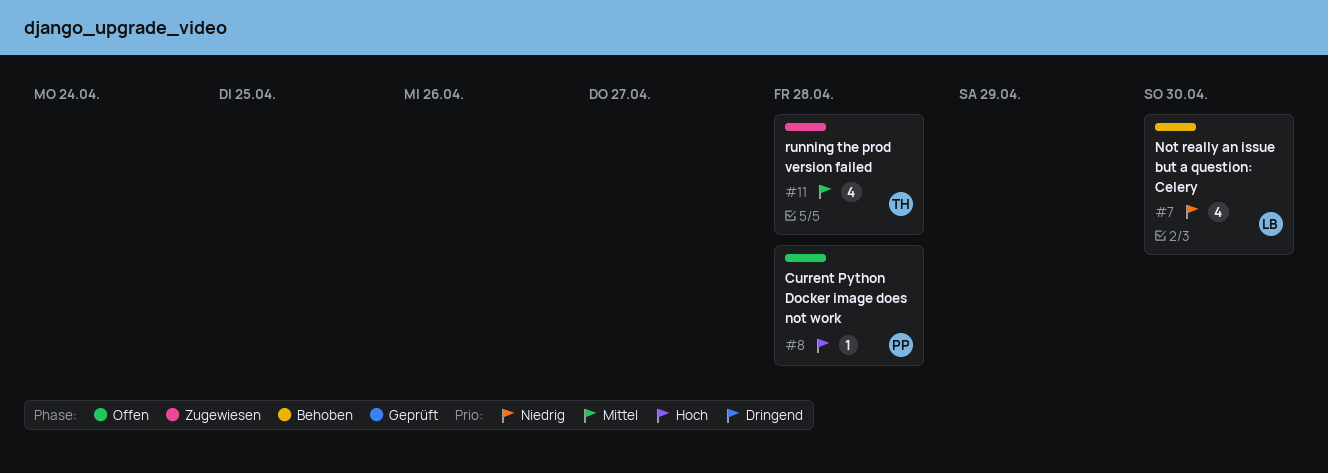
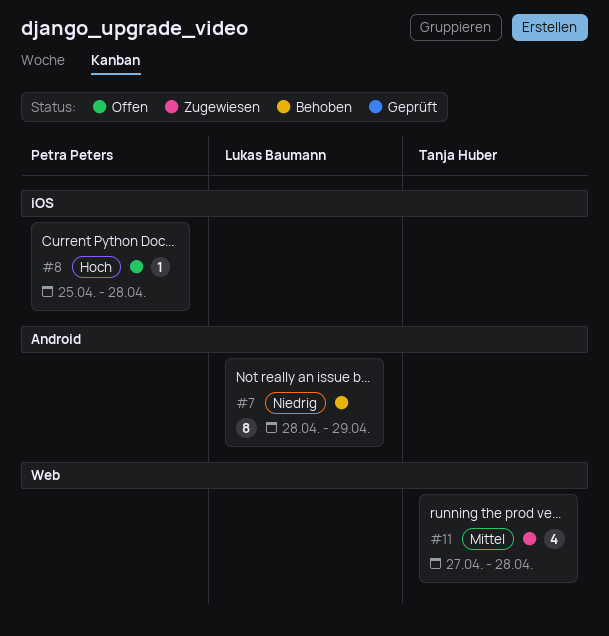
#7, estimate: 4 -> 8
#7, due: Apr 30 -> Apr 29

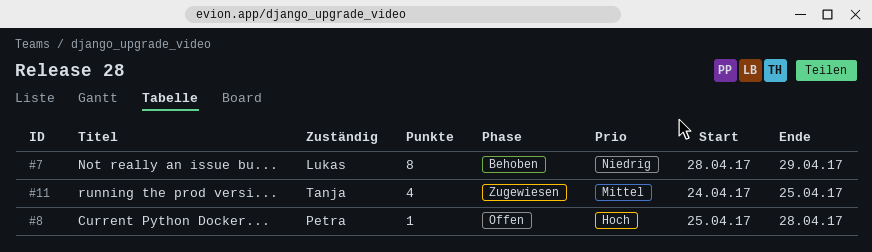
#11, start: Apr 27 -> Apr 24
#11, due: Apr 28 -> Apr 25

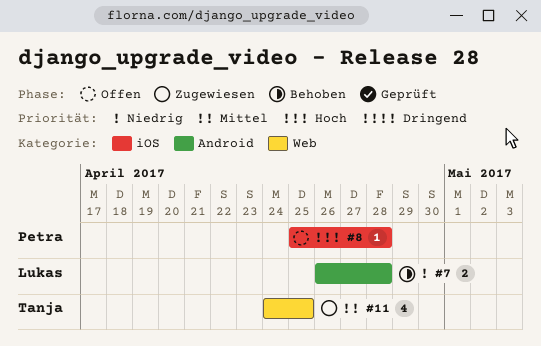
#7, estimate: 8 -> 2
#7, start: Apr 28 -> Apr 26
#7, due: Apr 29 -> Apr 28

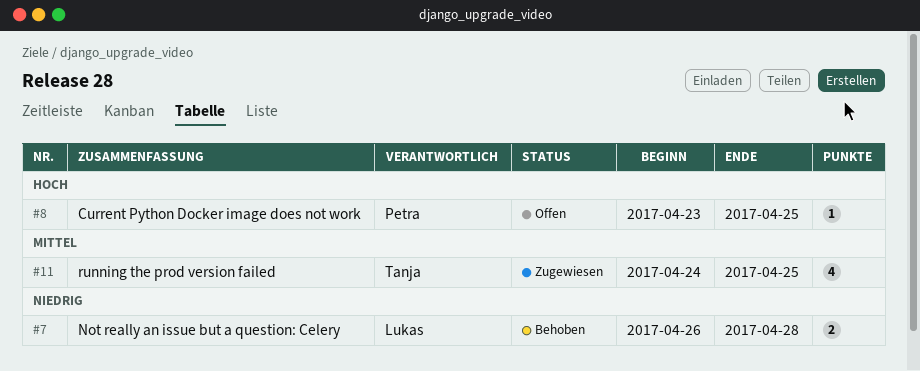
#8, start: Apr 25 -> Apr 23
#8, due: Apr 28 -> Apr 25

